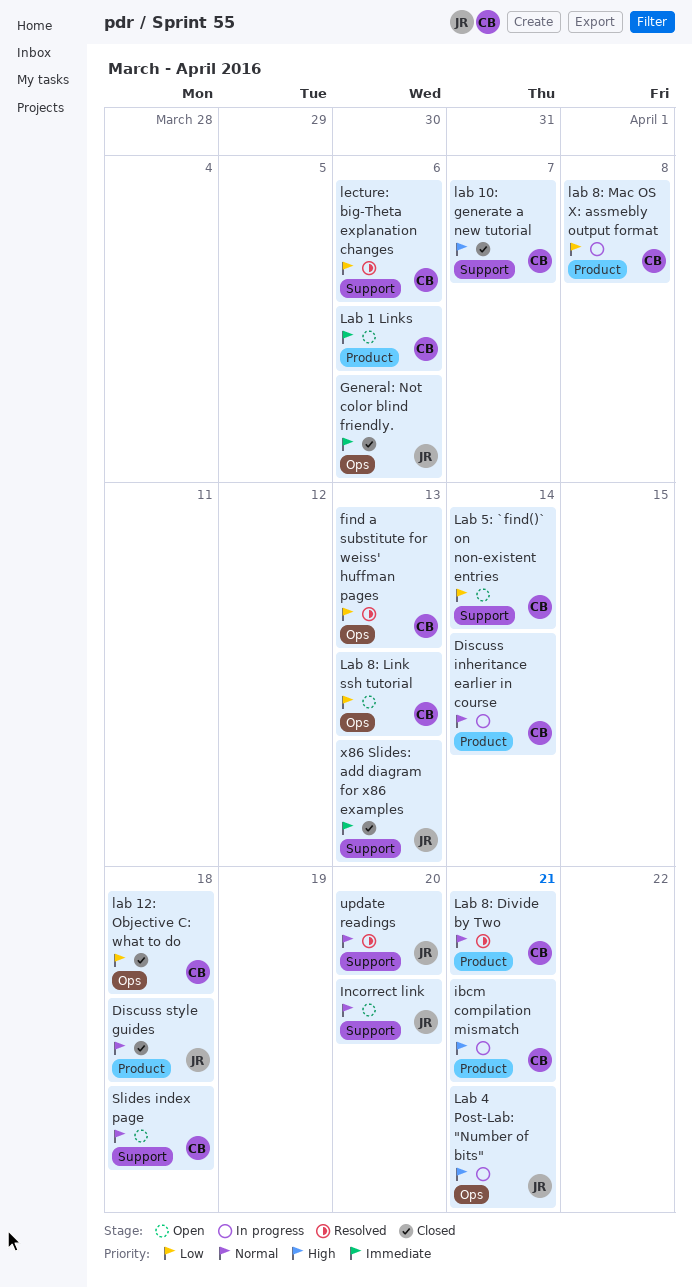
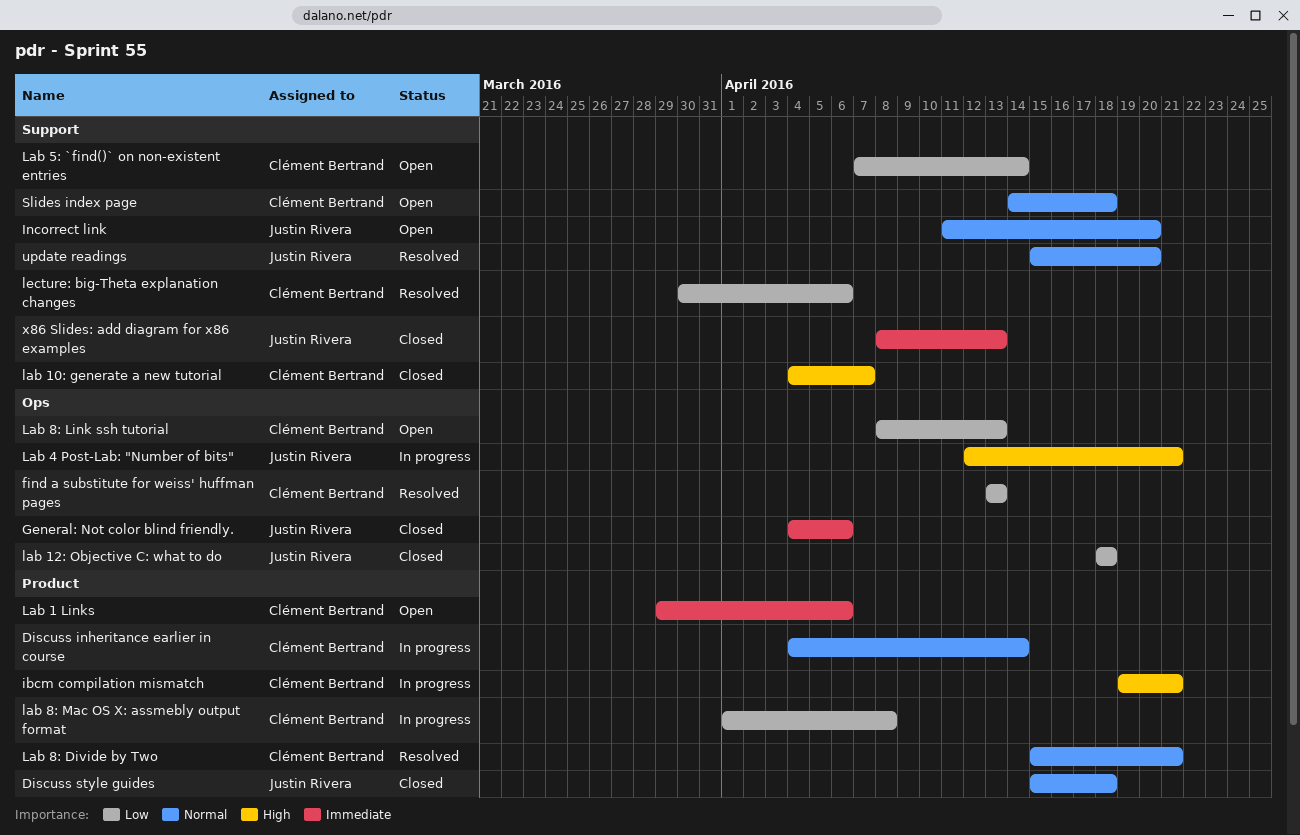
lab 12: Objective C: what to do, owner: Clément Bertrand -> Justin Rivera

